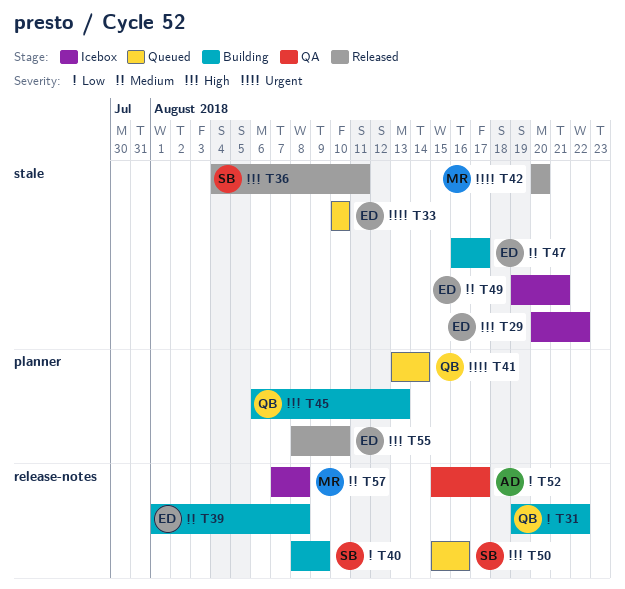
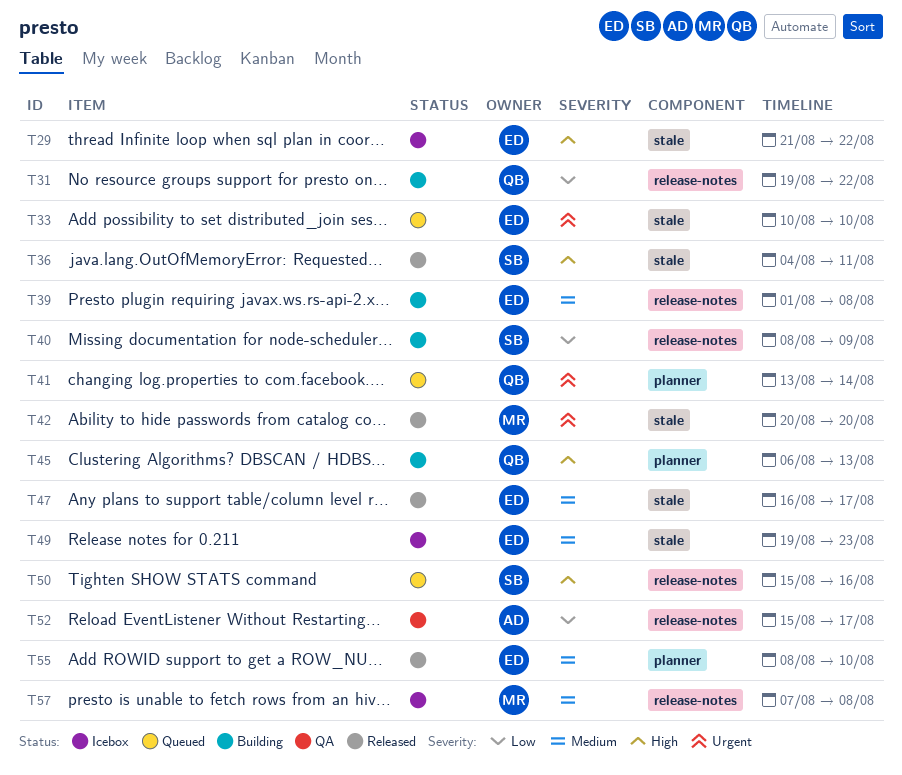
T29, start: Aug 20 -> Aug 21
T47, status: Building -> Released
T49, due: Aug 21 -> Aug 23
T55, priority: High -> Medium

